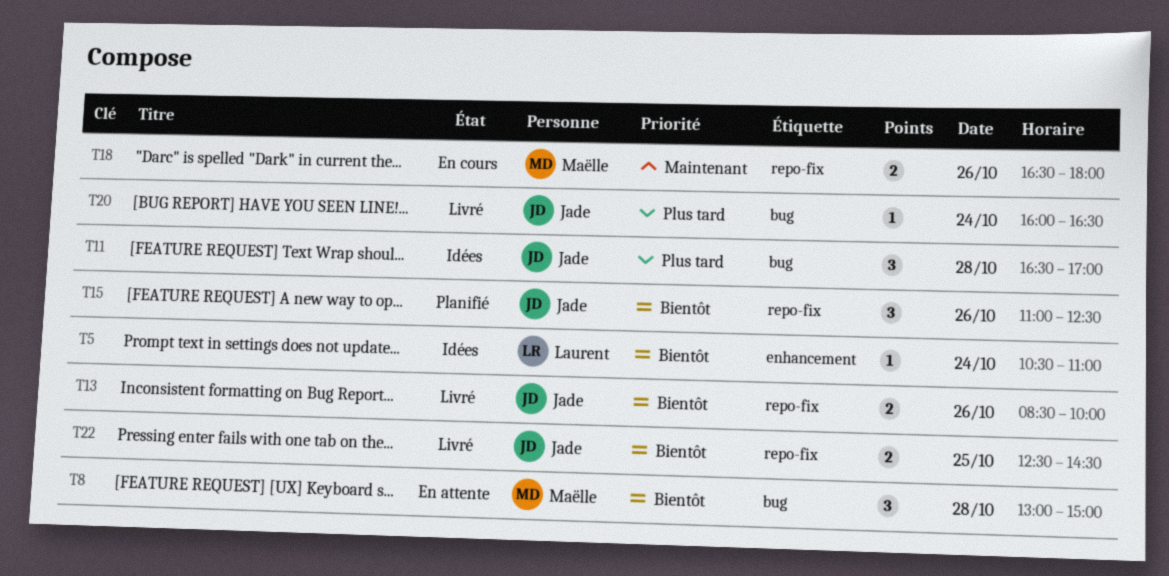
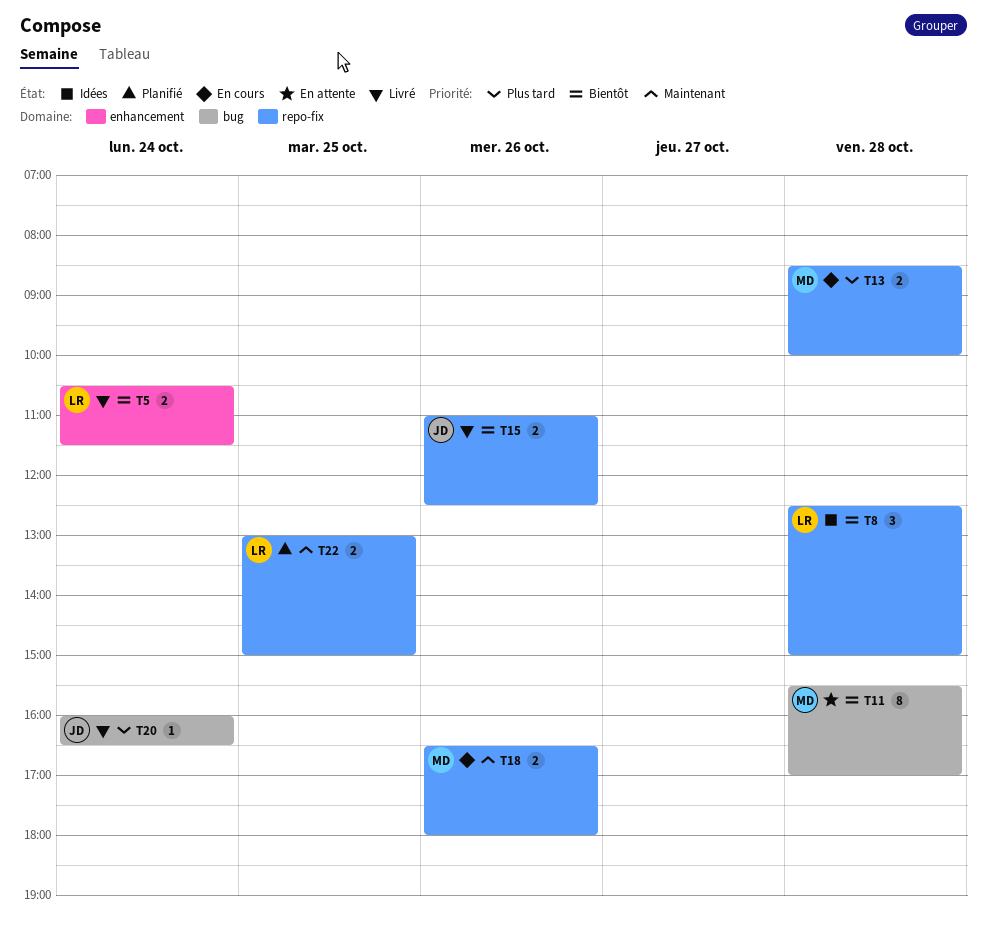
T5, status: Idées -> Livré
T5, estimate: 1 -> 2
T5, ends: 11:00 -> 11:30
T8, status: En attente -> Idées
T8, owner: Maëlle -> Laurent
T8, label: bug -> repo-fix
T8, begins: 13:00 -> 12:30
T11, status: Idées -> En attente
T11, owner: Jade -> Maëlle
T11, priority: Plus tard -> Bientôt
T11, estimate: 3 -> 8
T11, begins: 16:30 -> 15:30
T13, status: Livré -> En cours
T13, owner: Jade -> Maëlle
T13, priority: Bientôt -> Plus tard
T13, day: Oct 26 -> Oct 28
T15, status: Planifié -> Livré
T15, estimate: 3 -> 2
T22, status: Livré -> Planifié
T22, owner: Jade -> Laurent
T22, priority: Bientôt -> Maintenant
T22, begins: 12:30 -> 13:00
T22, ends: 14:30 -> 15:00

